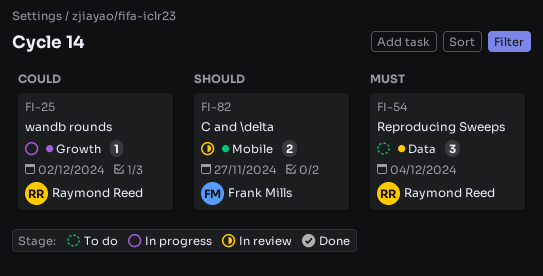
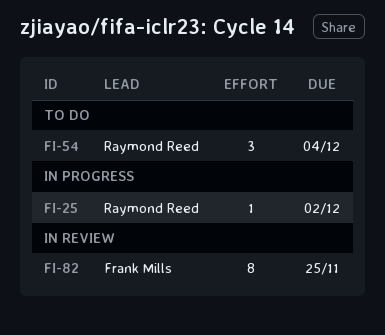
FI-82, estimate: 2 -> 8
FI-82, due: Nov 27 -> Nov 25

